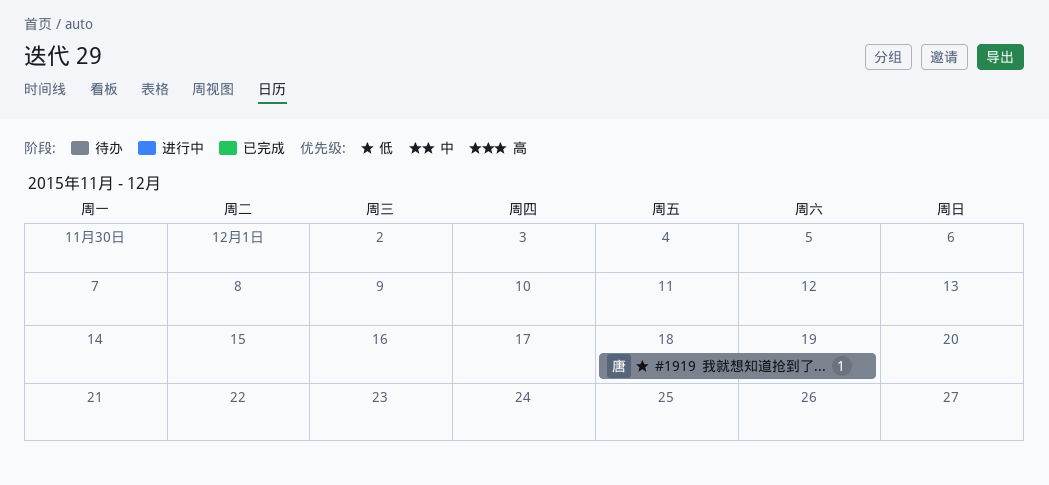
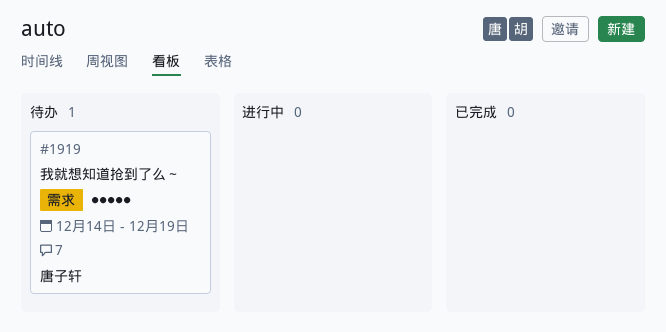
#1919, estimate: 1 -> 5
#1919, start: Dec 18 -> Dec 14

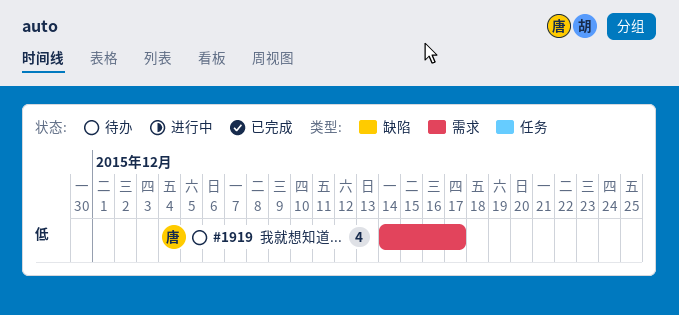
#1919, estimate: 5 -> 4
#1919, due: Dec 19 -> Dec 17

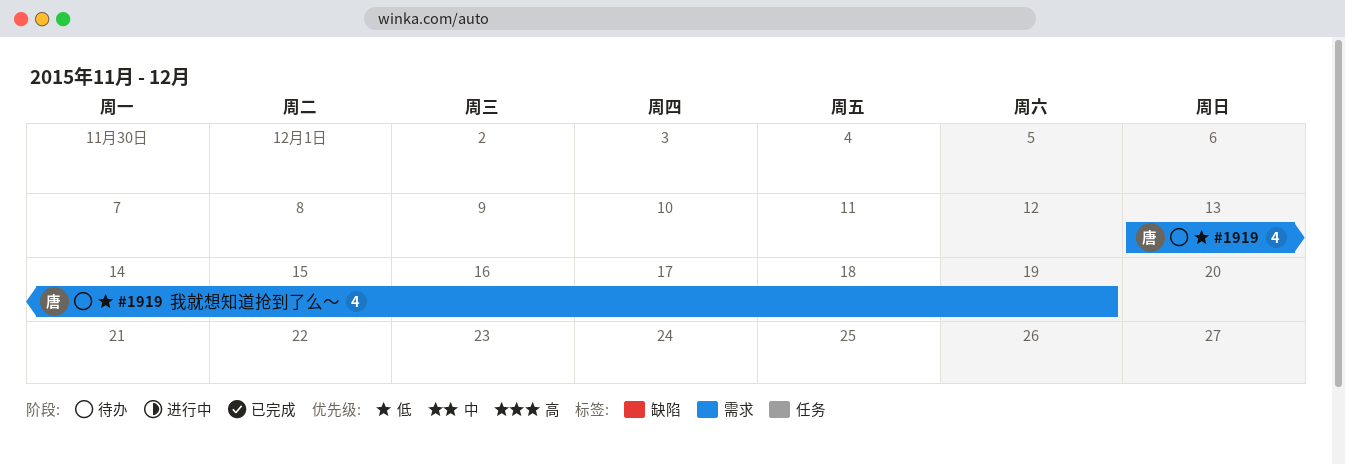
#1919, start: Dec 14 -> Dec 13
#1919, due: Dec 17 -> Dec 19

